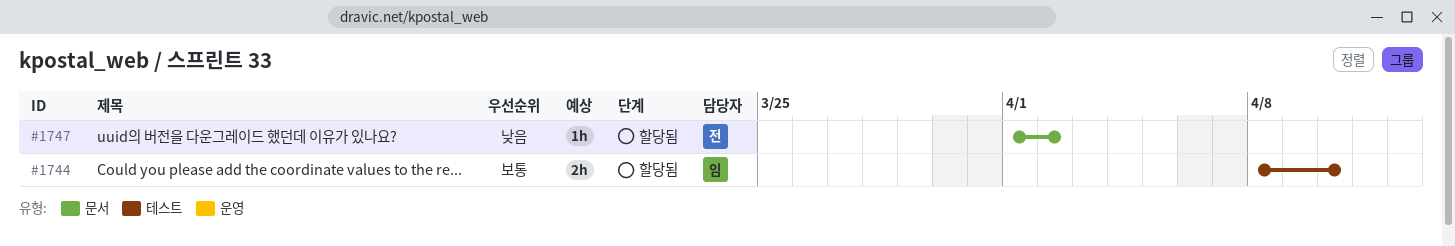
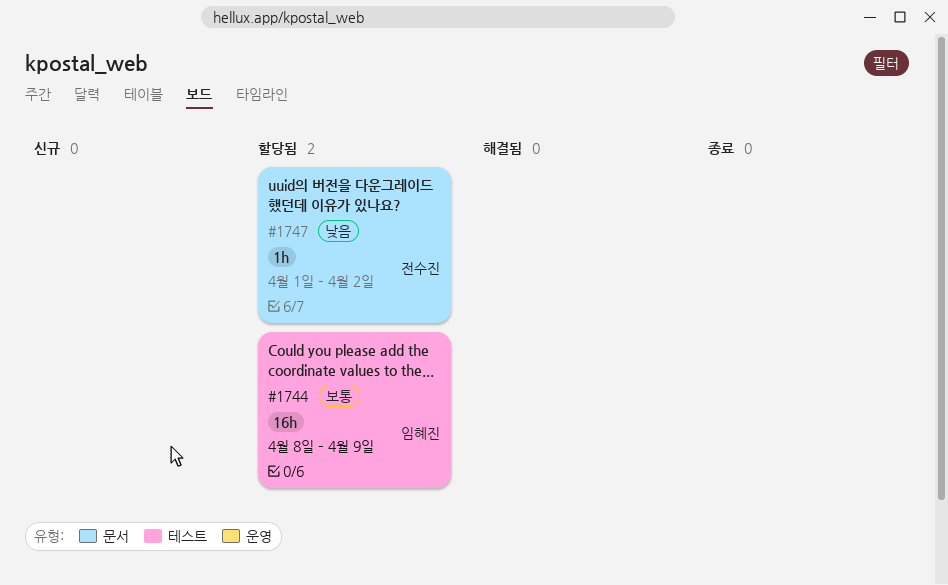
#1744, estimate: 2h -> 16h
#1744, due: Apr 10 -> Apr 9

